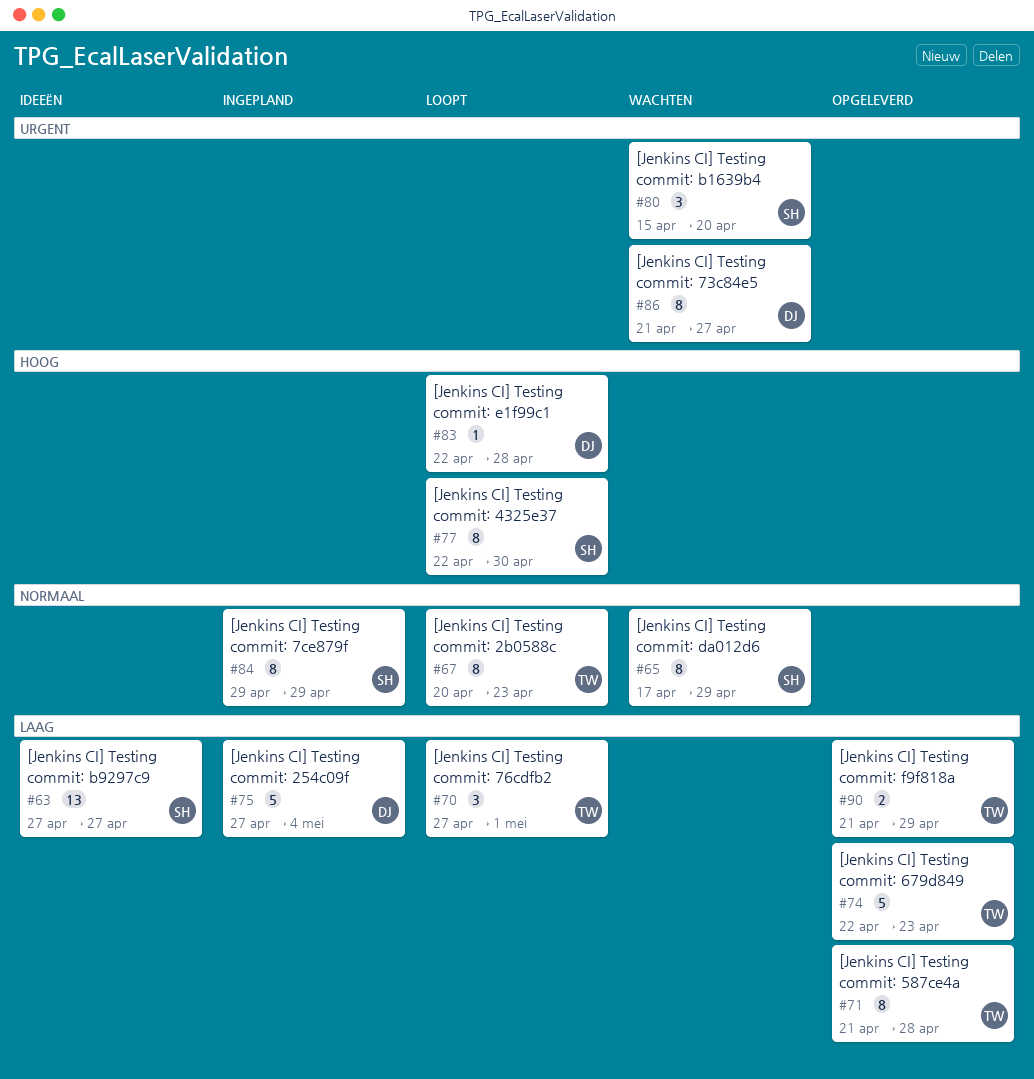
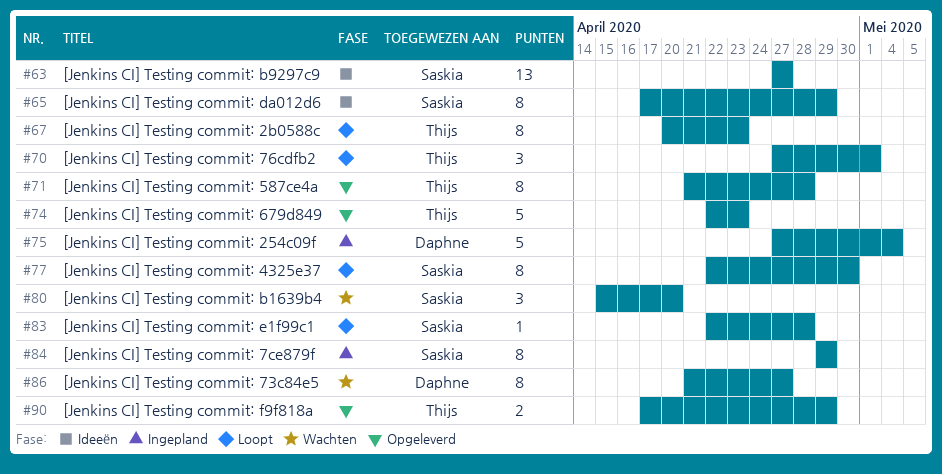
#65, status: Wachten -> Ideeën
#83, owner: Daphne -> Saskia
#90, start: Apr 21 -> Apr 17

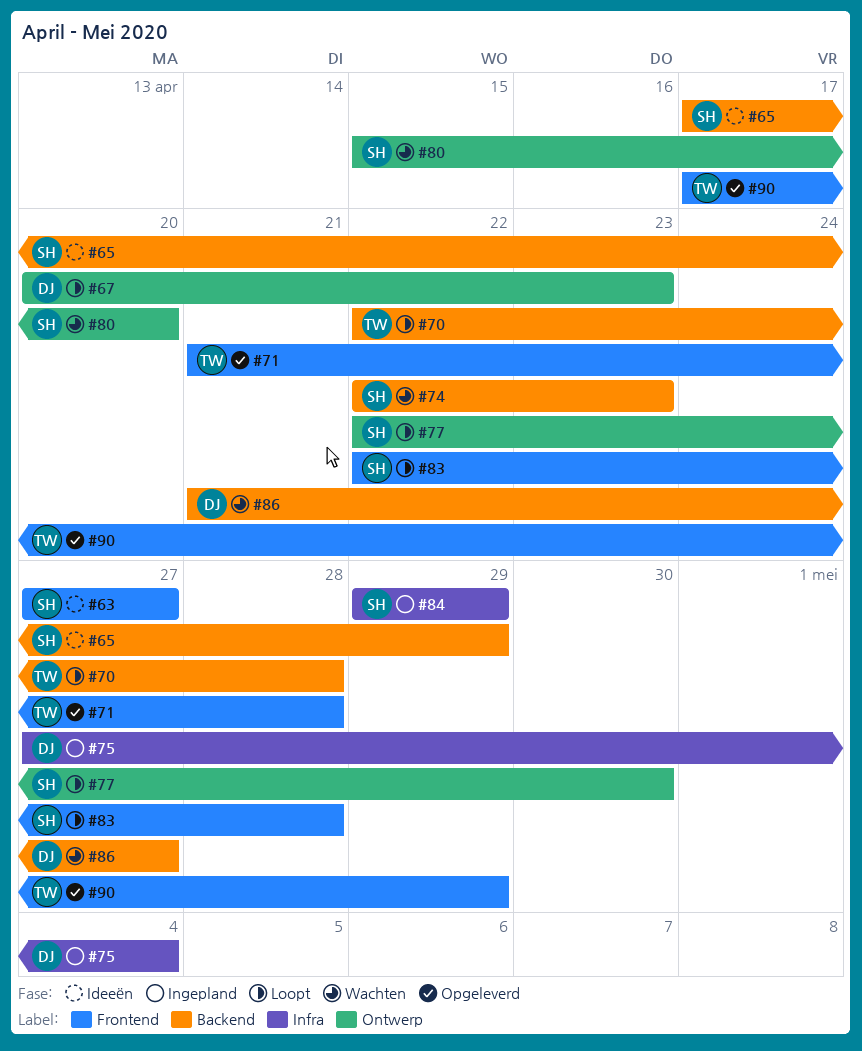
#67, owner: Thijs -> Daphne
#70, start: Apr 27 -> Apr 22
#70, due: May 1 -> Apr 28
#74, status: Opgeleverd -> Wachten
#74, owner: Thijs -> Saskia

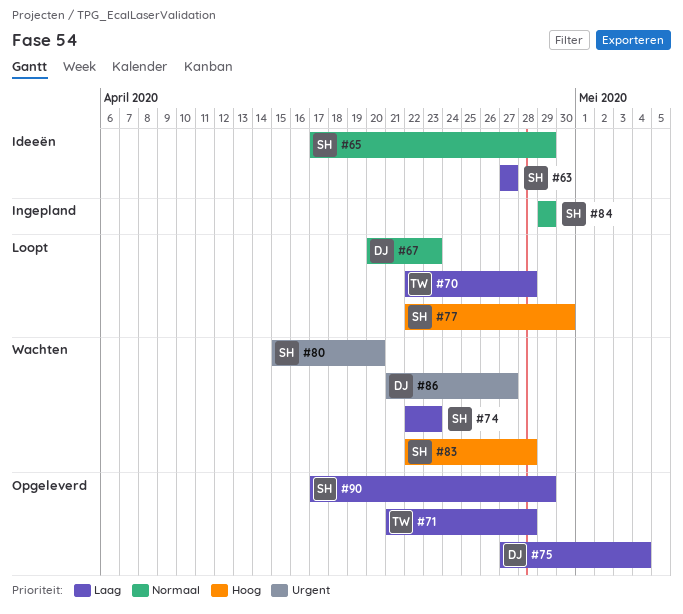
#75, status: Ingepland -> Opgeleverd
#83, status: Loopt -> Wachten
#90, owner: TW -> SH

